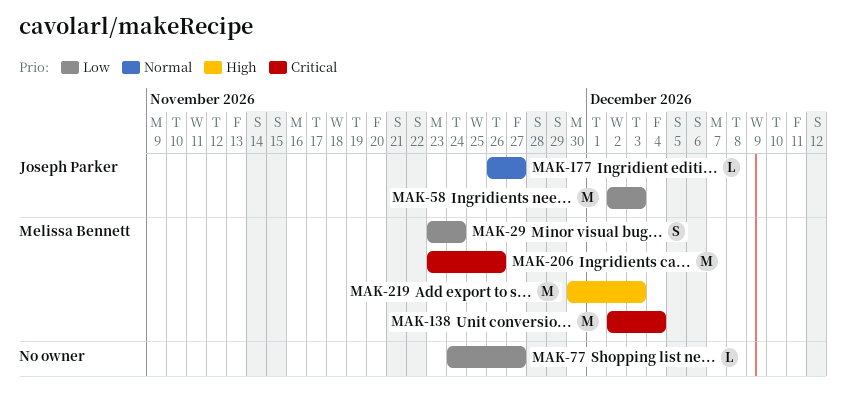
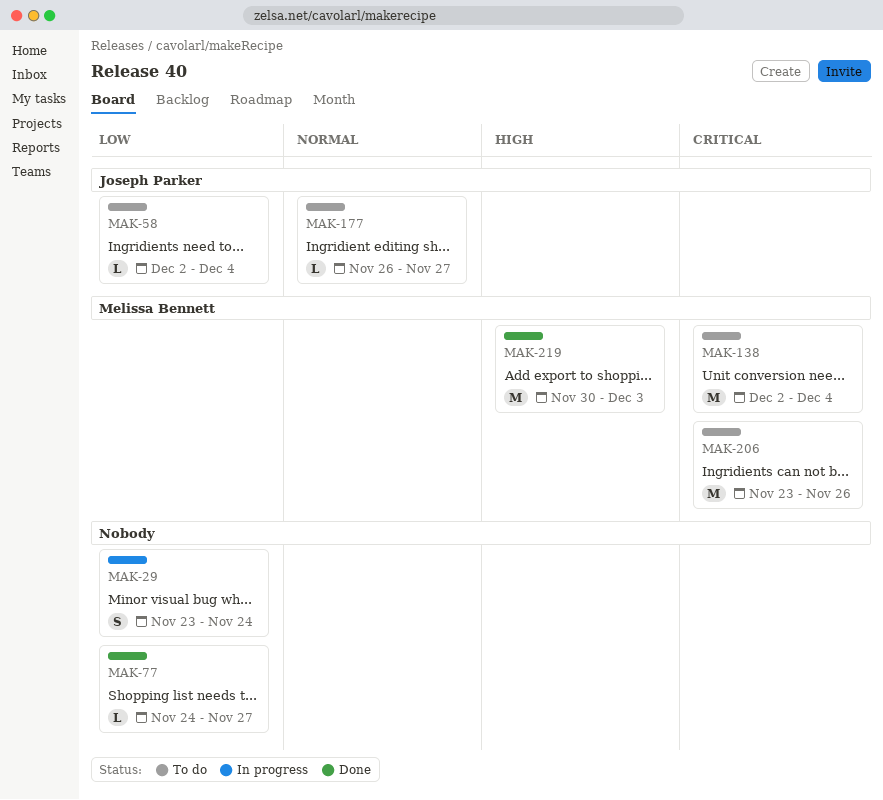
MAK-29, owner: Melissa Bennett -> none
MAK-58, estimate: M -> L
MAK-58, due: Dec 3 -> Dec 4

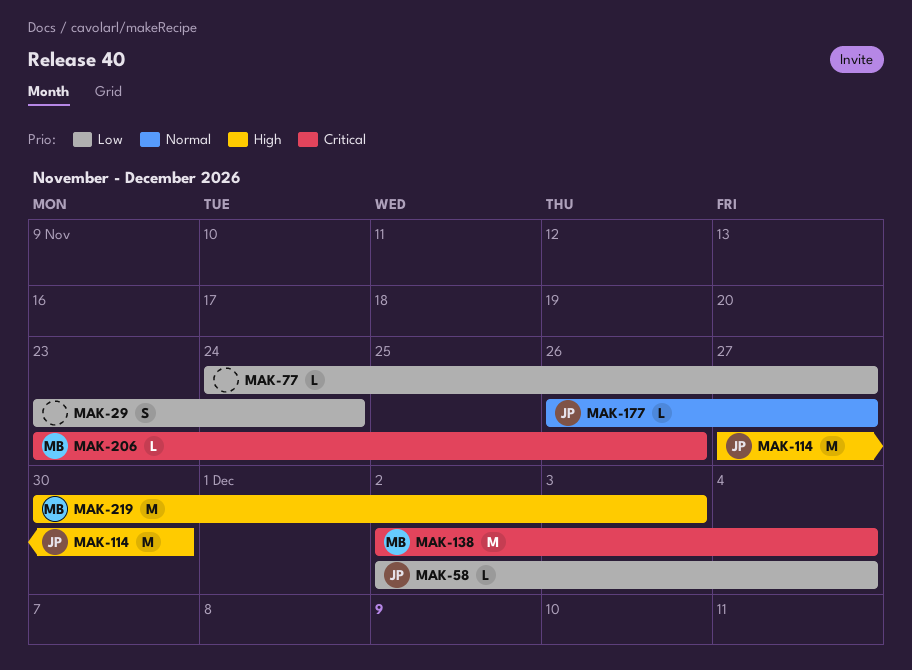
MAK-114: none -> present
MAK-206, estimate: M -> L

